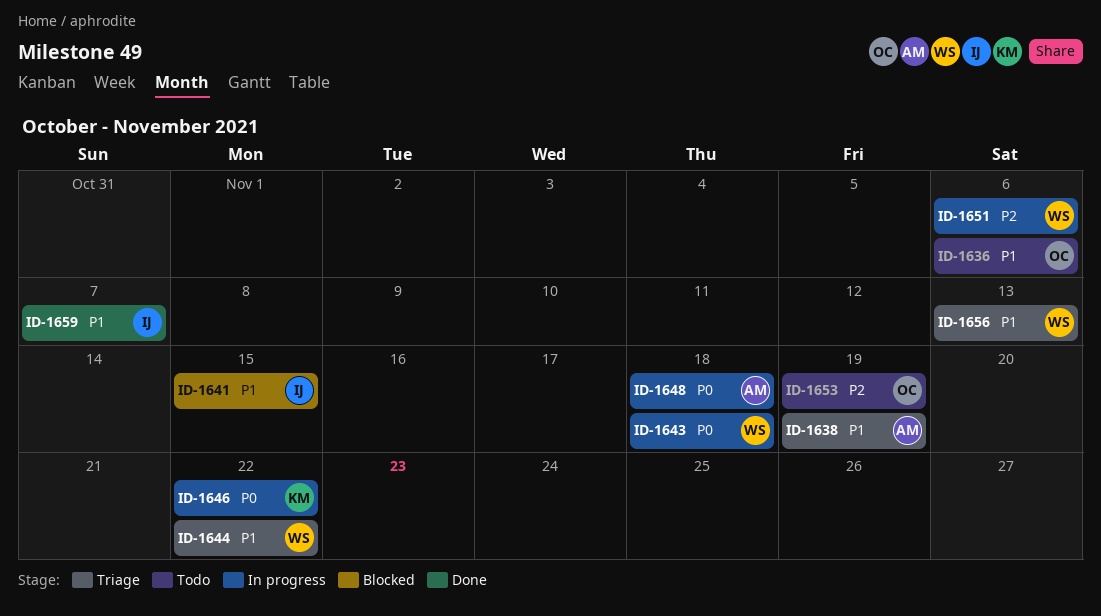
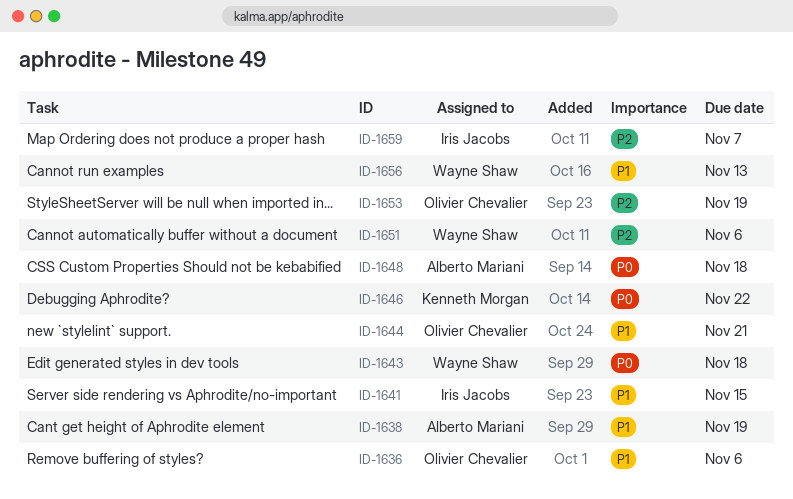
ID-1644, owner: Wayne Shaw -> Olivier Chevalier
ID-1644, due: Nov 22 -> Nov 21
ID-1659, priority: P1 -> P2

